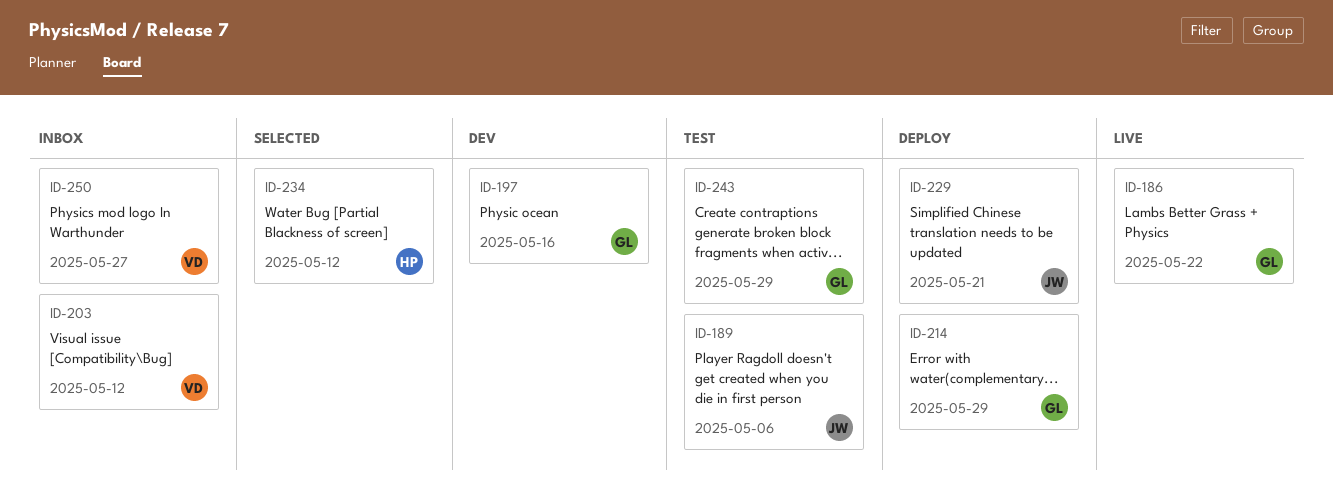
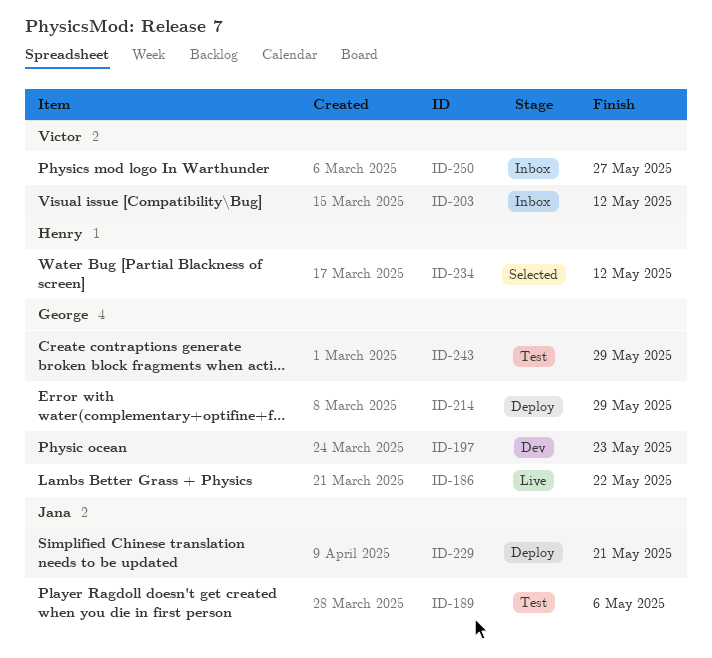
ID-197, due: May 16 -> May 23

